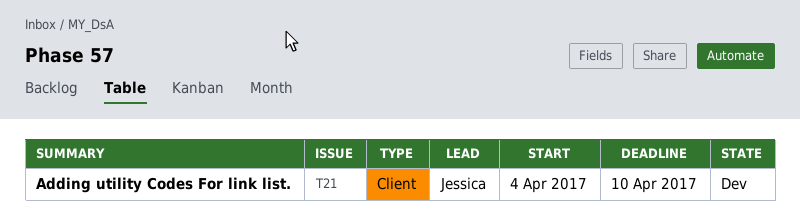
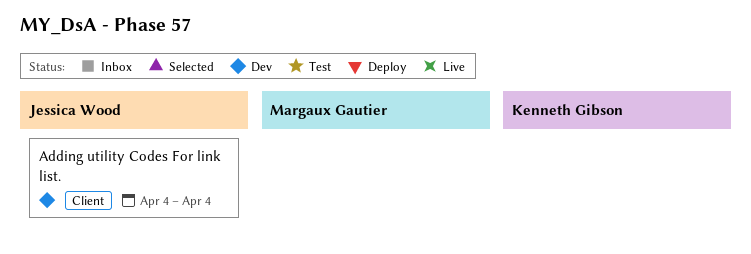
Adding utility Codes For link list., due: Apr 10 -> Apr 4

